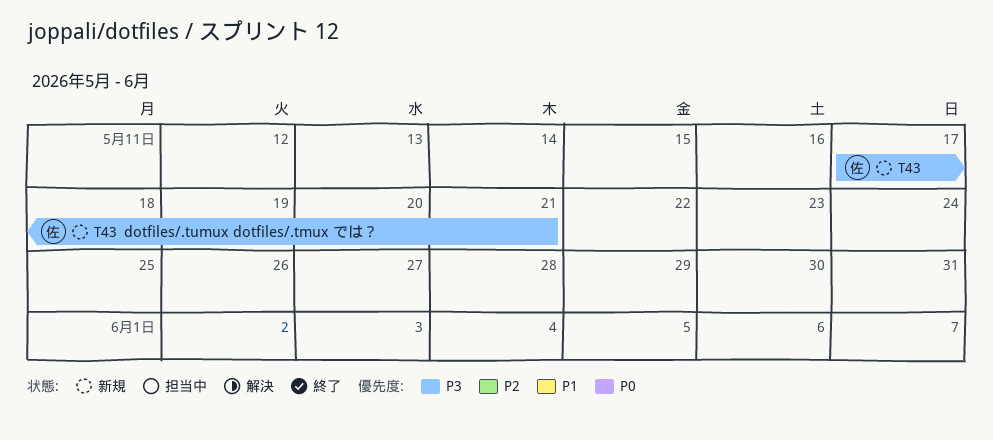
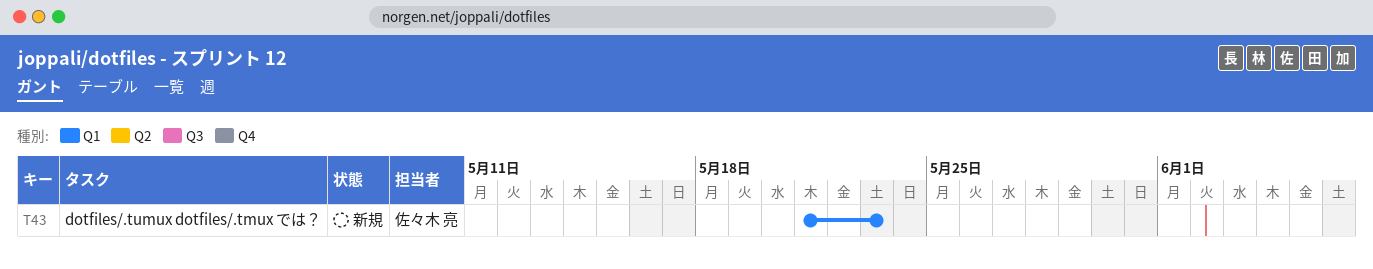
T43, start: May 17 -> May 21
T43, due: May 21 -> May 23

